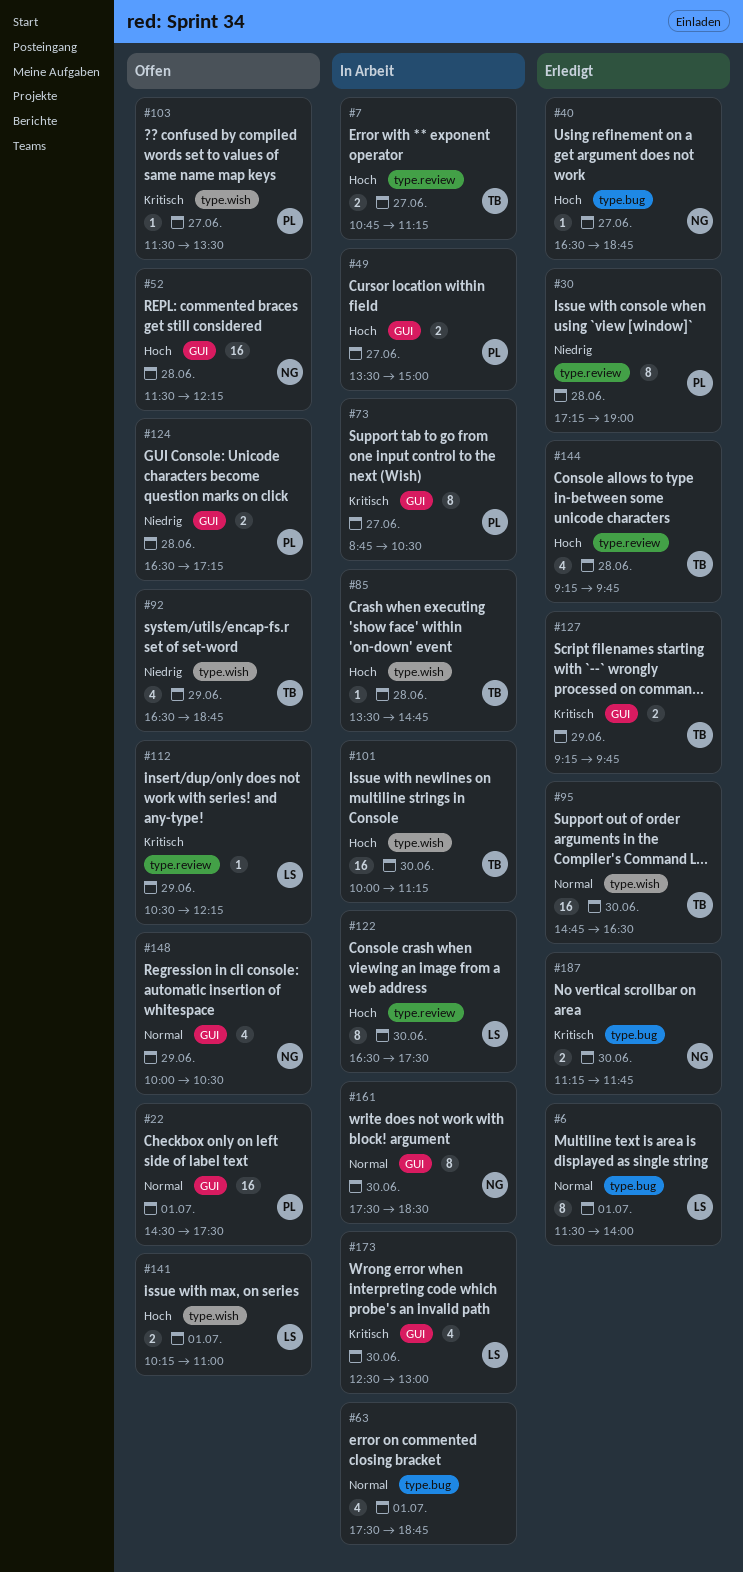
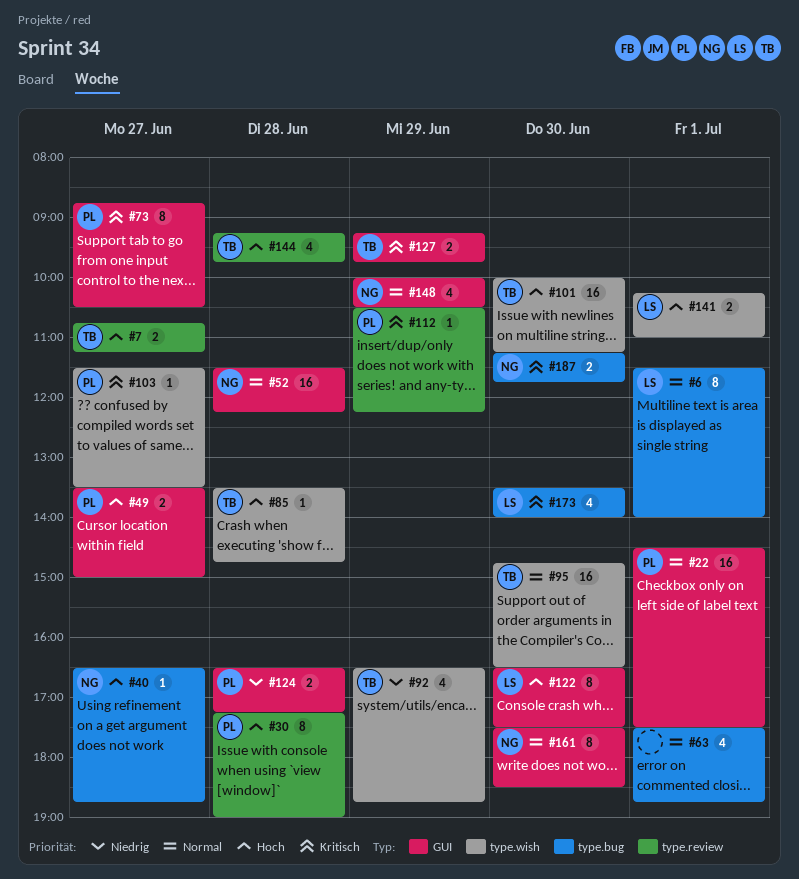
#30, priority: Niedrig -> Hoch
#52, priority: Hoch -> Normal
#112, owner: LS -> PL
#122, label: type.review -> GUI
#173, label: GUI -> type.bug
#173, begins: 12:30 -> 13:30
#173, ends: 13:00 -> 14:00

